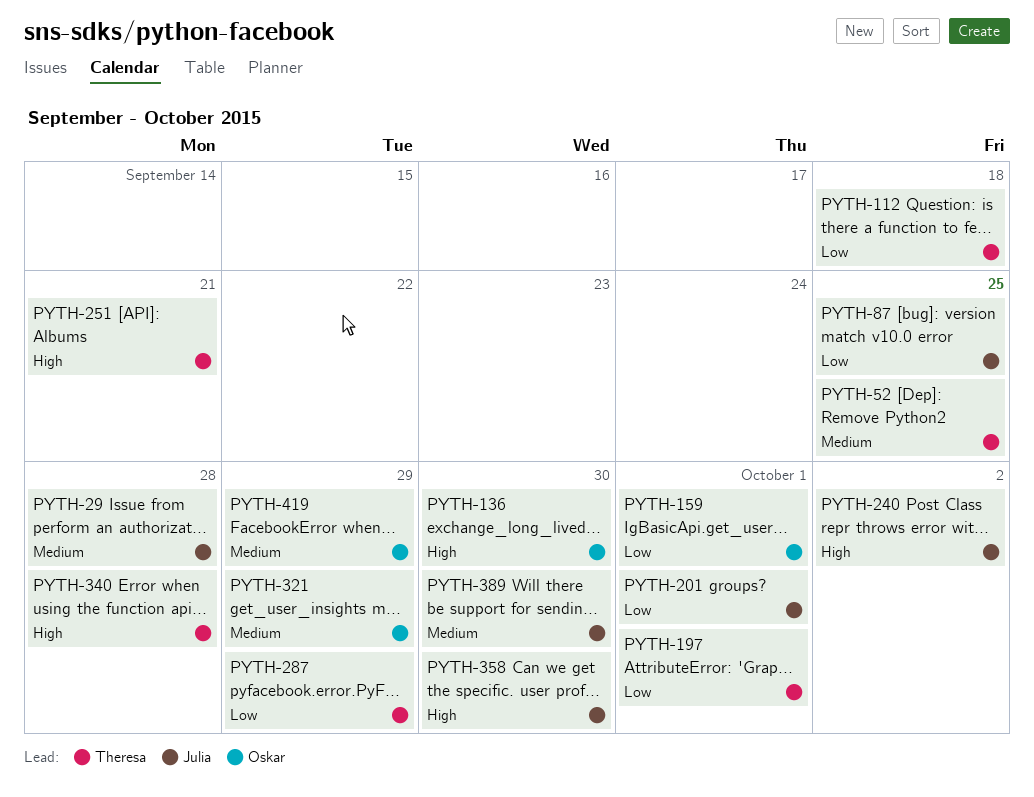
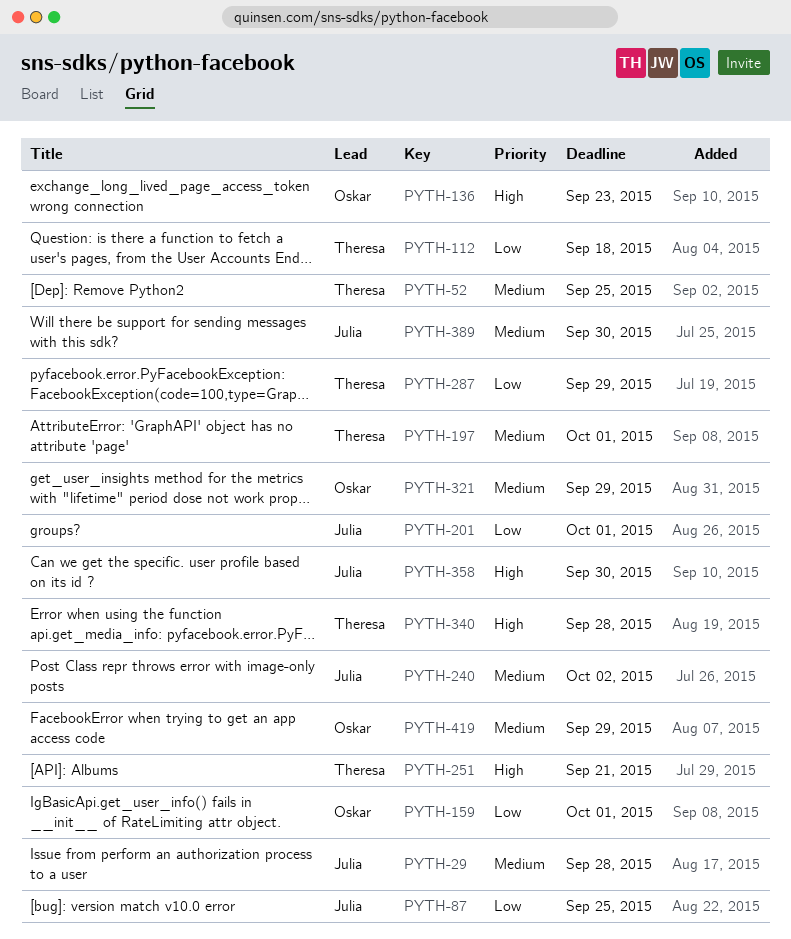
PYTH-136, due: Sep 30 -> Sep 23
PYTH-197, priority: Low -> Medium
PYTH-240, priority: High -> Medium

